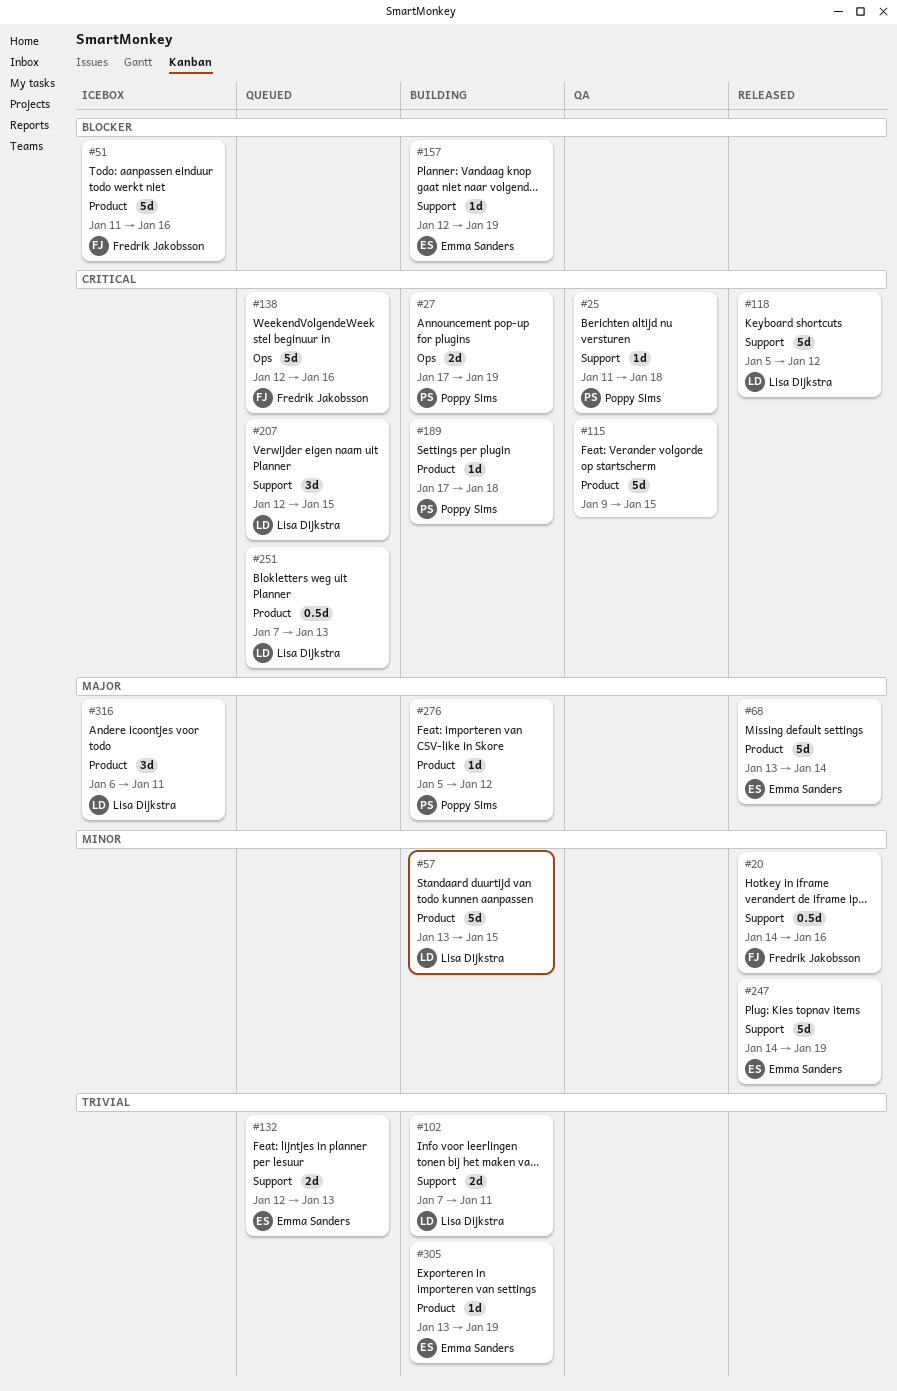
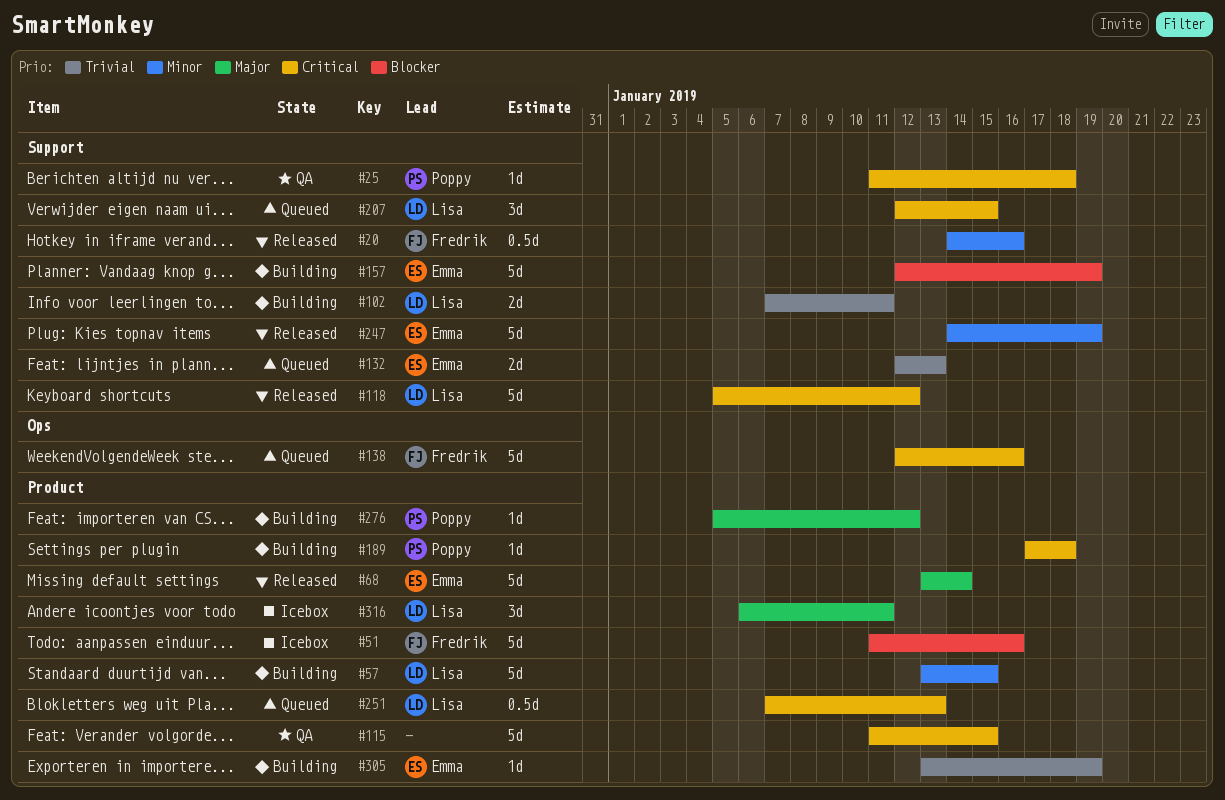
#27: present -> none
#115, start: Jan 9 -> Jan 11
#157, estimate: 1d -> 5d

